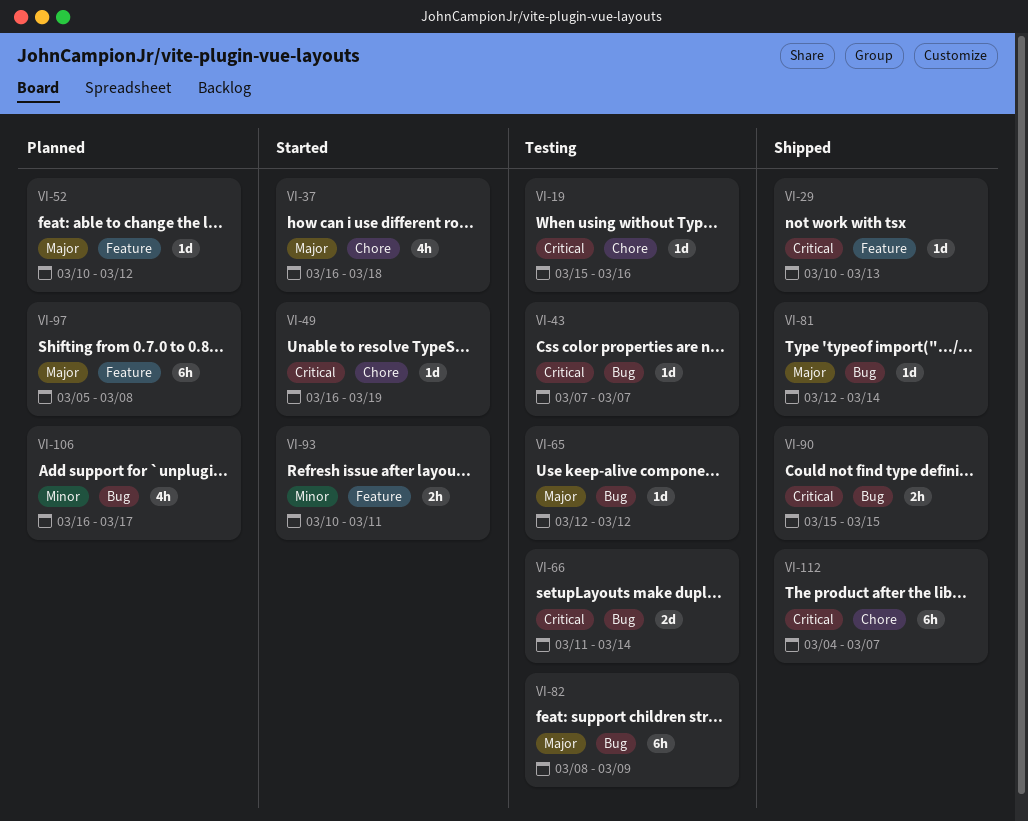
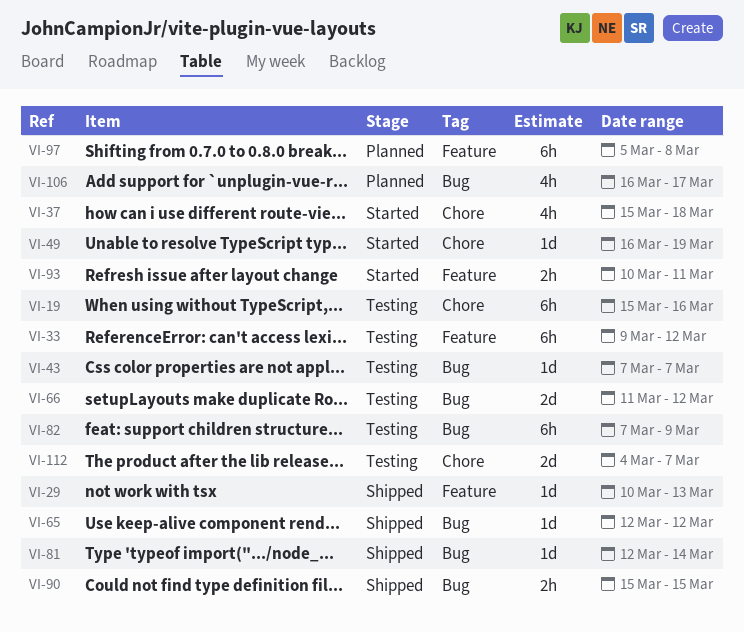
VI-19, estimate: 1d -> 6h
VI-33: none -> present
VI-37, start: Mar 16 -> Mar 15
VI-52: present -> none
VI-65, status: Testing -> Shipped
VI-66, due: Mar 14 -> Mar 12
VI-82, start: Mar 8 -> Mar 7
VI-112, status: Shipped -> Testing
VI-112, estimate: 6h -> 2d

